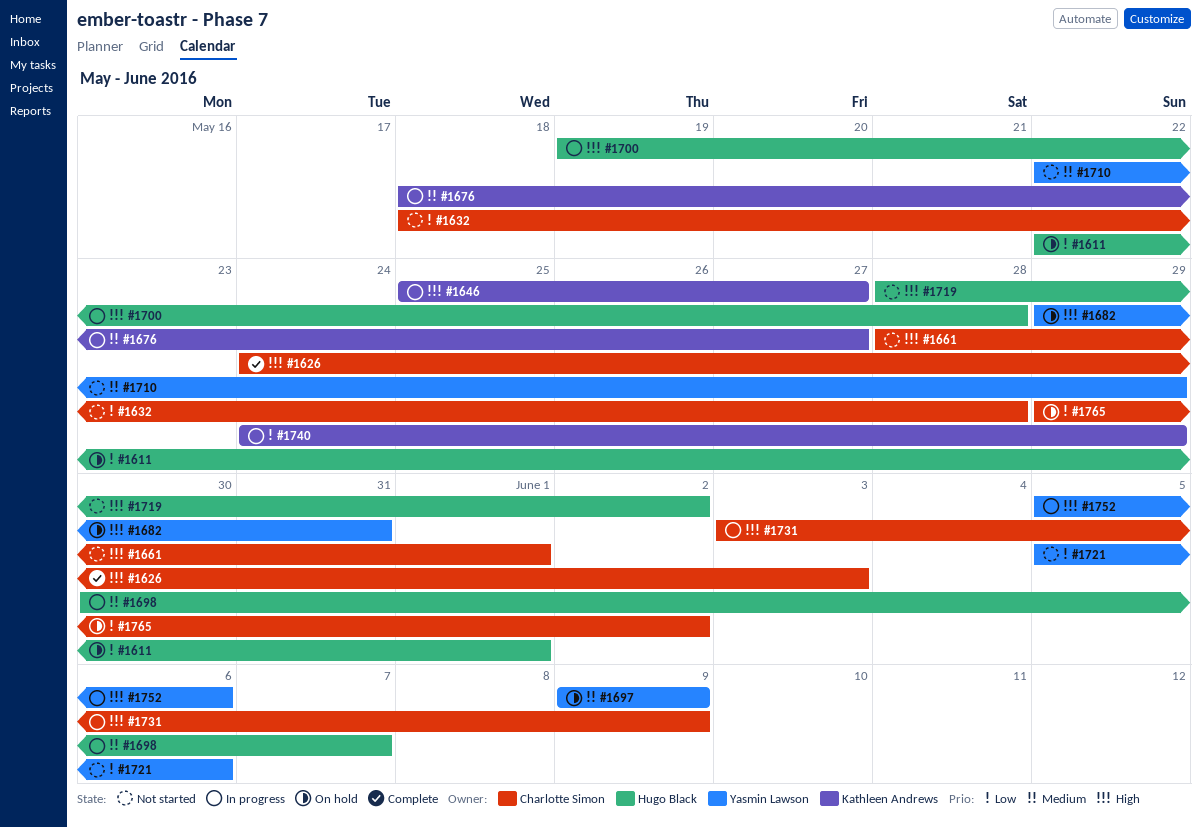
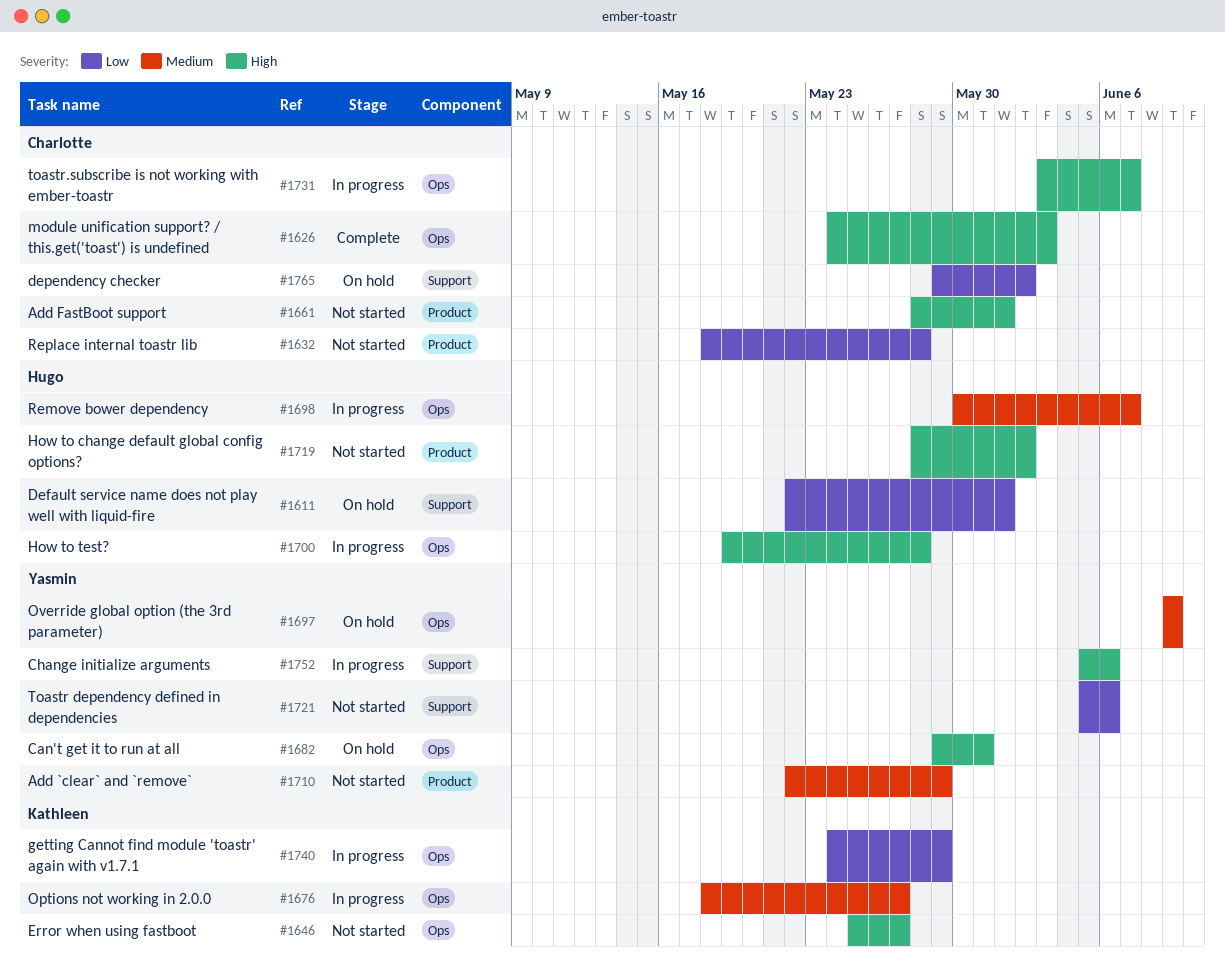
#1646, status: In progress -> Not started
#1731, due: Jun 9 -> Jun 7

